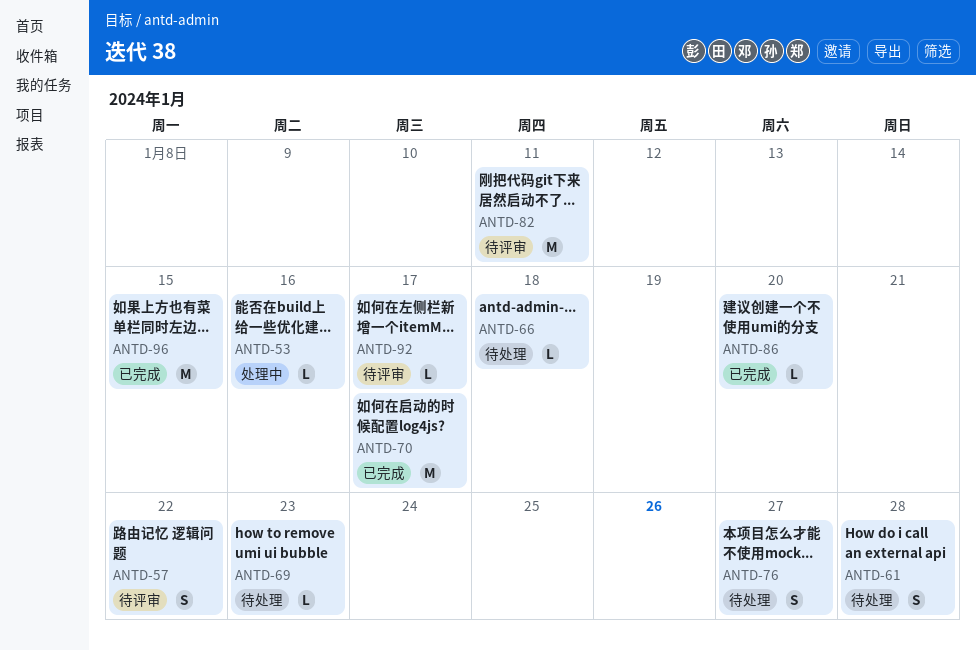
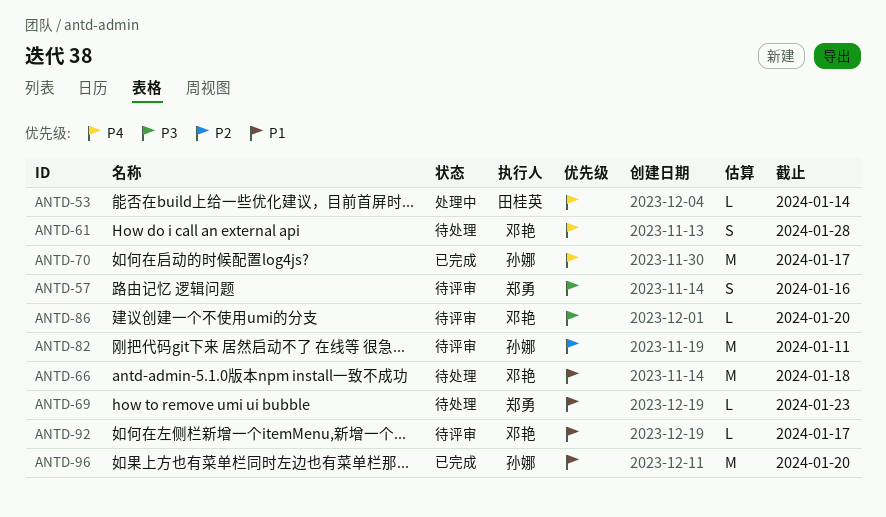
ANTD-53, due: Jan 16 -> Jan 14
ANTD-57, due: Jan 22 -> Jan 16
ANTD-66, estimate: L -> M
ANTD-76: present -> none
ANTD-86, status: 已完成 -> 待评审
ANTD-96, due: Jan 15 -> Jan 20

